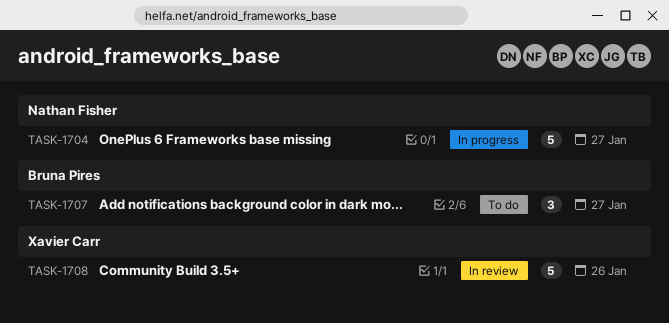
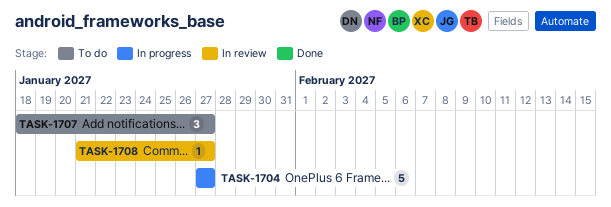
TASK-1708, estimate: 5 -> 1
TASK-1708, due: Jan 26 -> Jan 27

